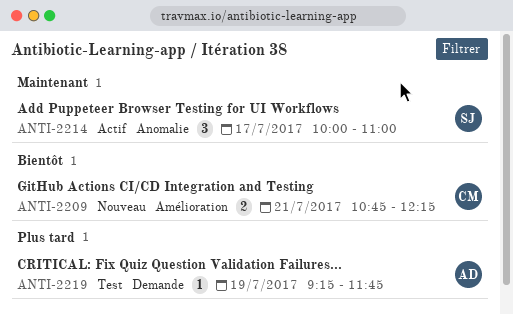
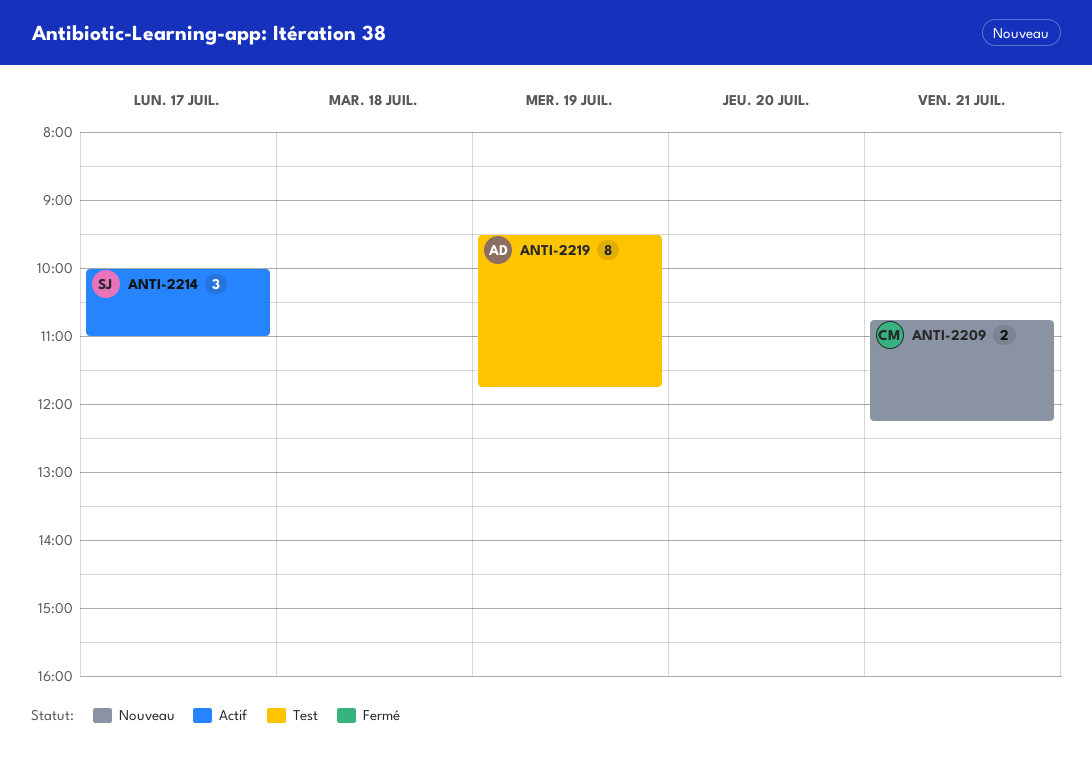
ANTI-2219, estimate: 1 -> 8
ANTI-2219, begins: 09:15 -> 09:30

